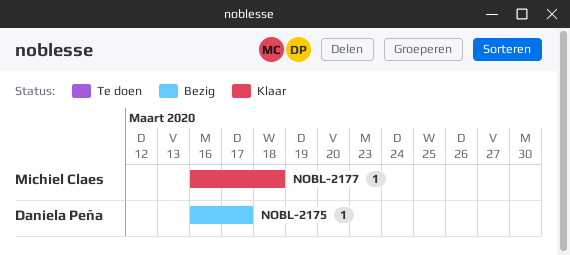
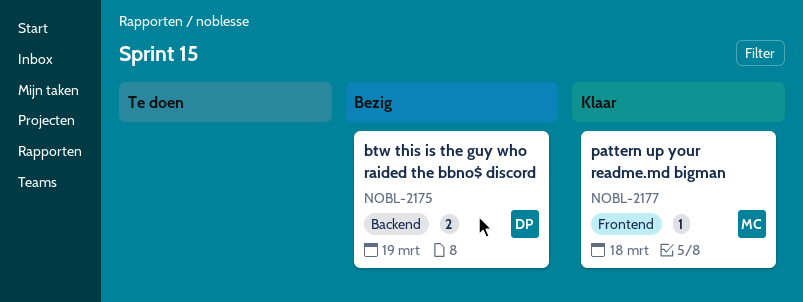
NOBL-2175, estimate: 1 -> 2
NOBL-2175, due: Mar 17 -> Mar 19

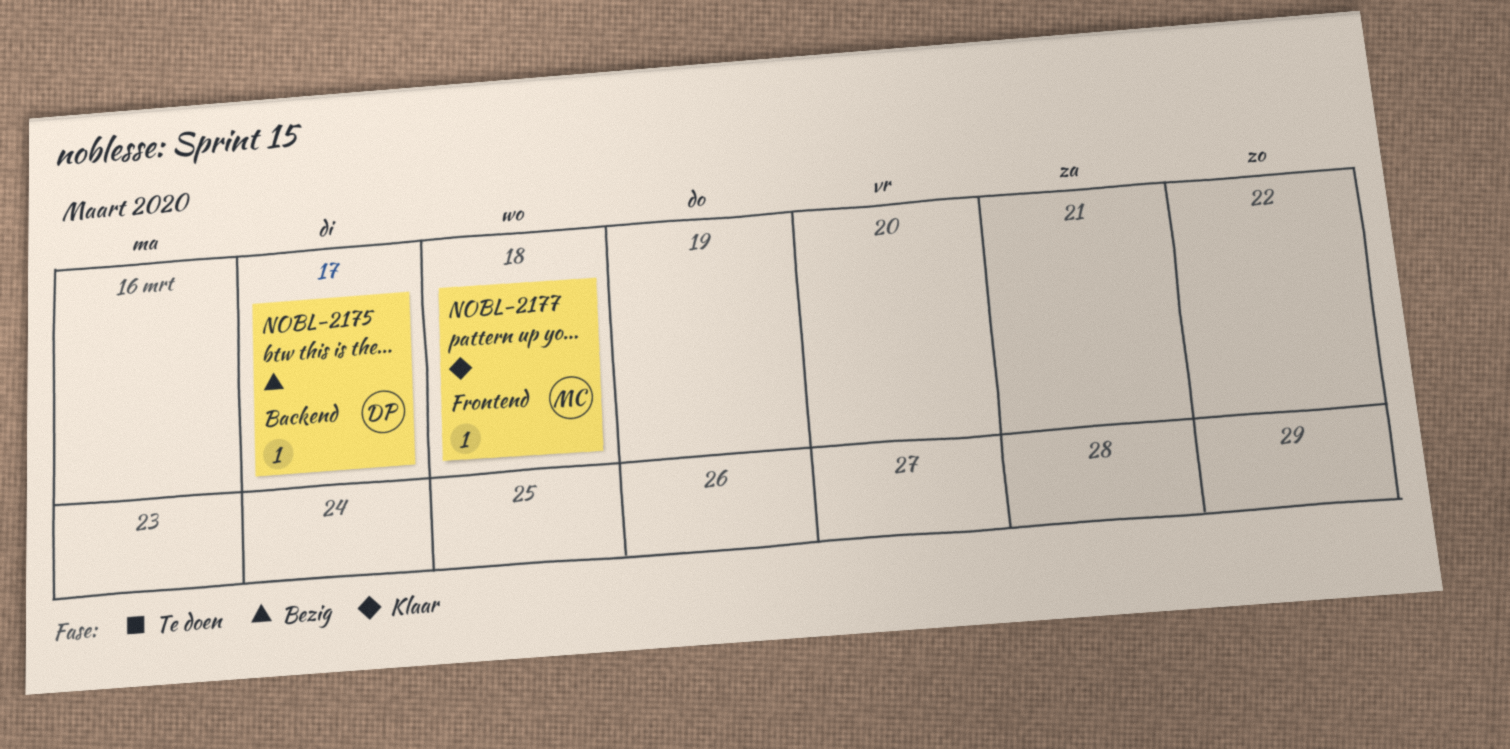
NOBL-2175, estimate: 2 -> 1
NOBL-2175, due: Mar 19 -> Mar 17

